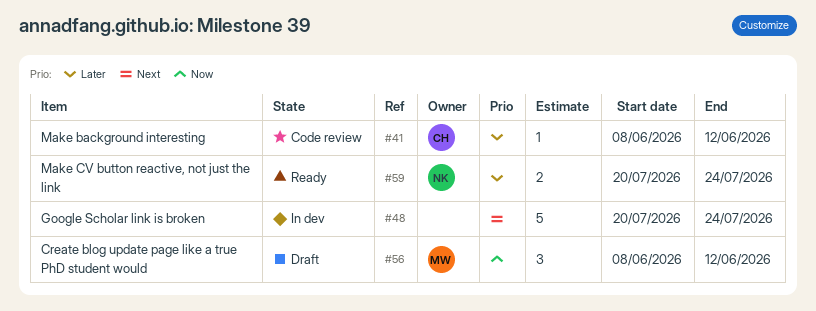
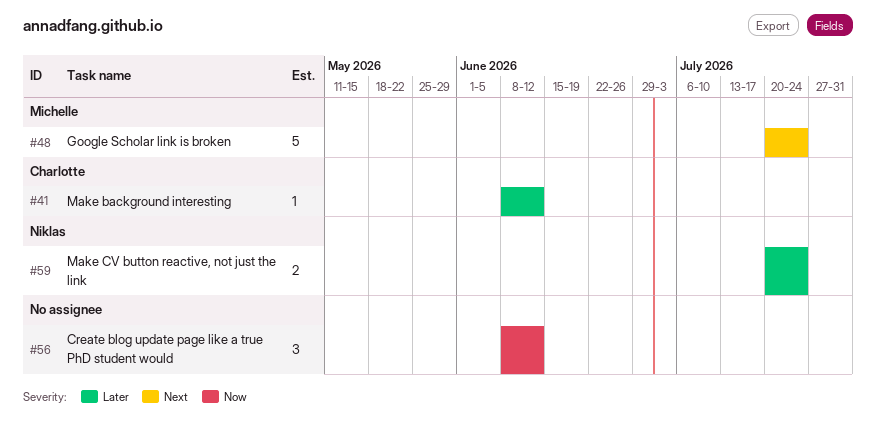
#48, owner: none -> Michelle
#56, owner: Michelle -> none

